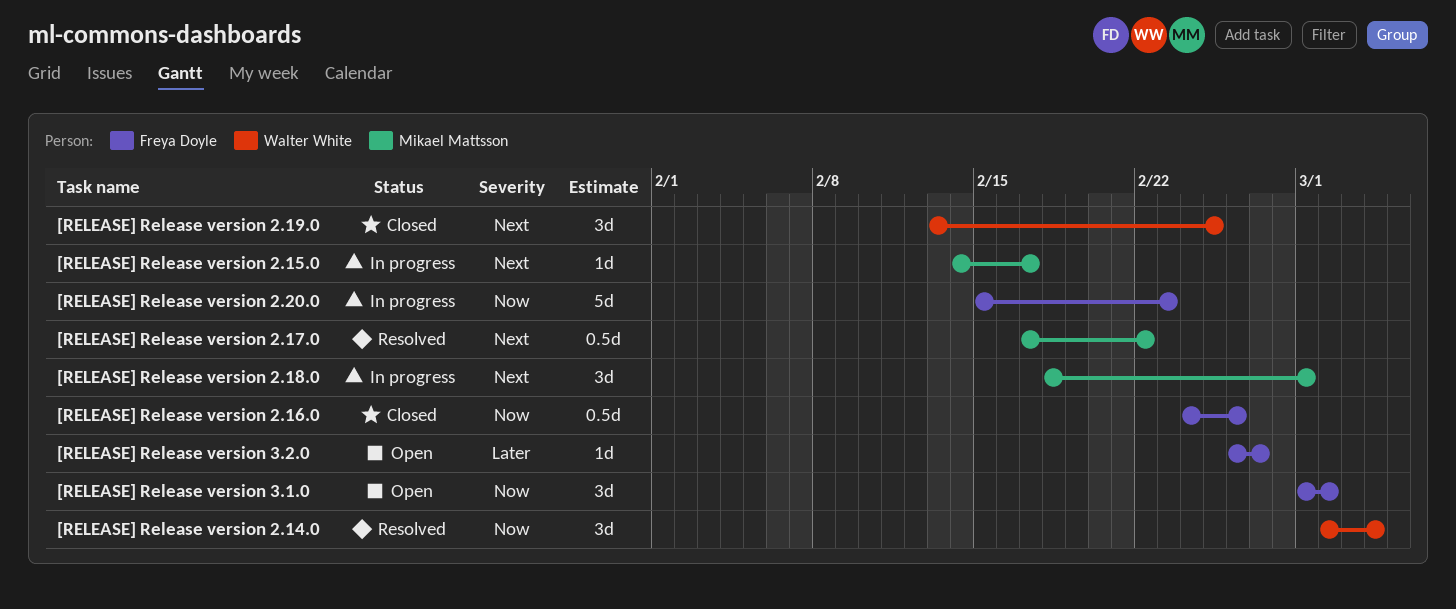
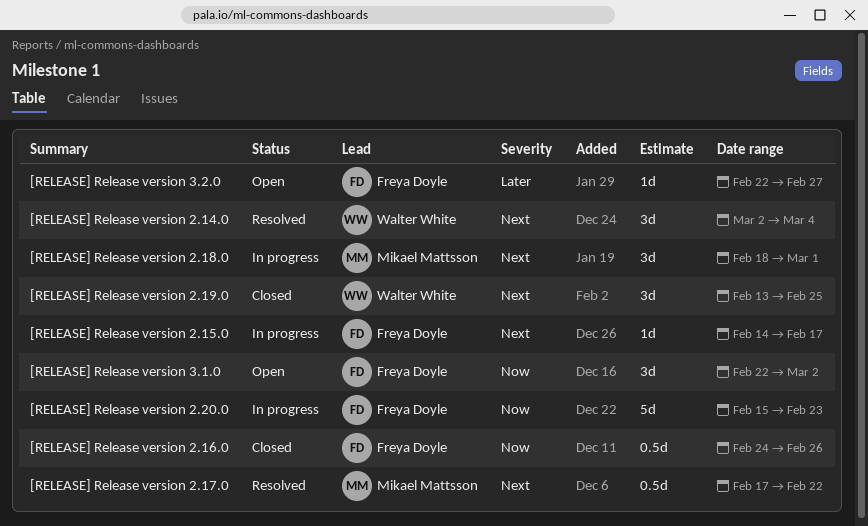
[RELEASE] Release version 2.14.0, priority: Now -> Next
[RELEASE] Release version 2.15.0, owner: Mikael Mattsson -> Freya Doyle
[RELEASE] Release version 3.1.0, start: Mar 1 -> Feb 22
[RELEASE] Release version 3.2.0, start: Feb 26 -> Feb 22

